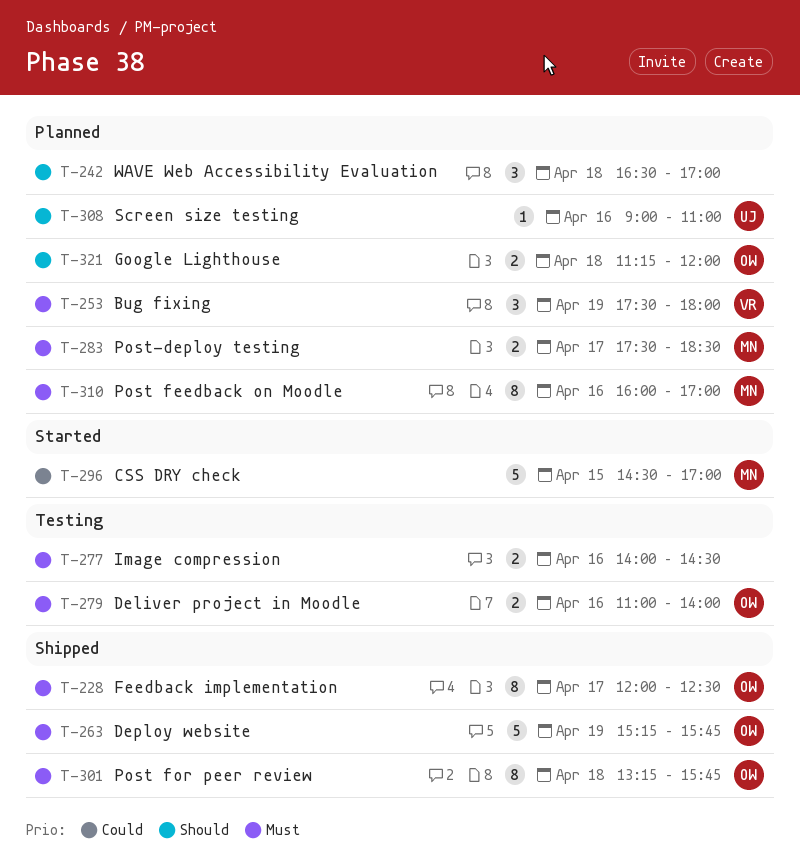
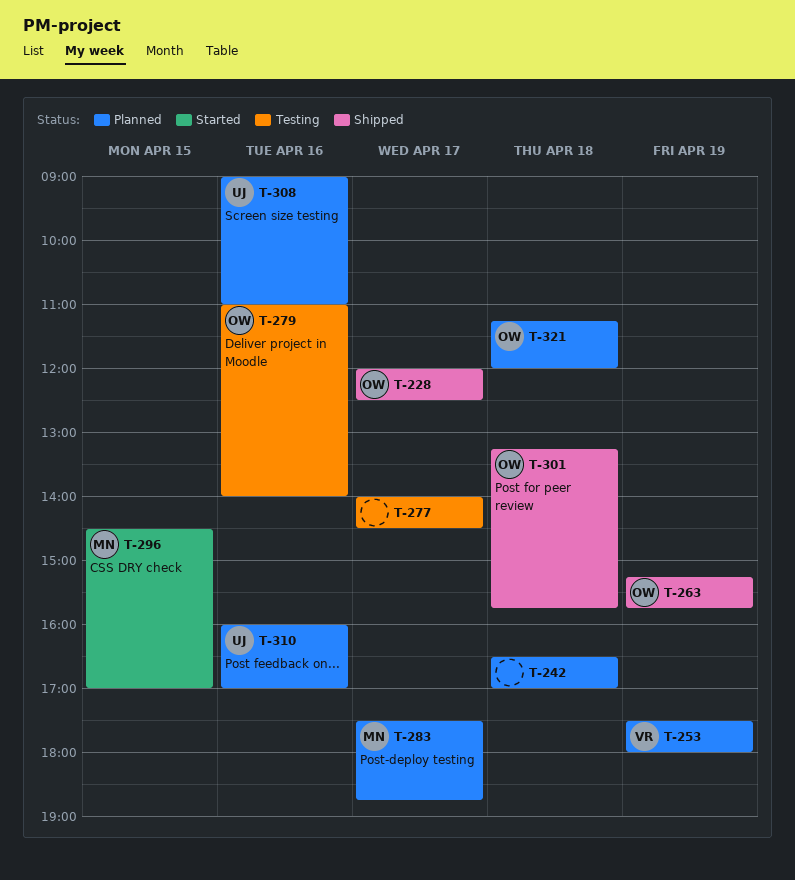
T-277, day: Apr 16 -> Apr 17
T-283, ends: 18:30 -> 18:45
T-310, owner: MN -> UJ

